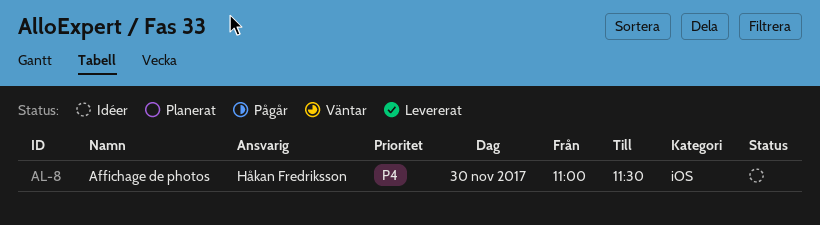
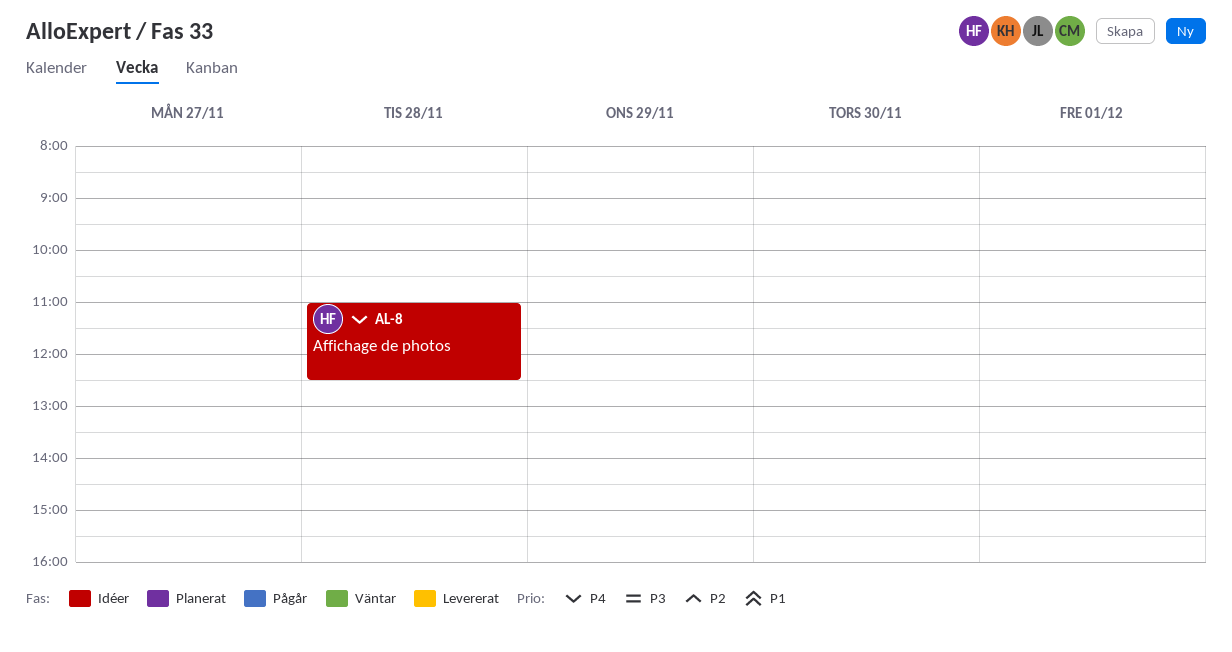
AL-8, day: Nov 30 -> Nov 28
AL-8, ends: 11:30 -> 12:30

